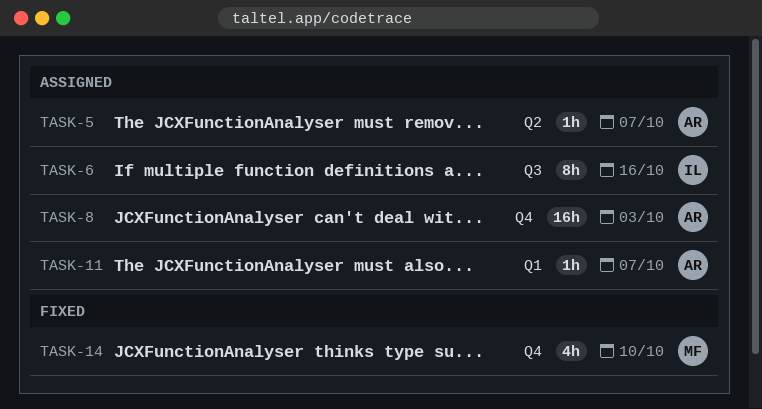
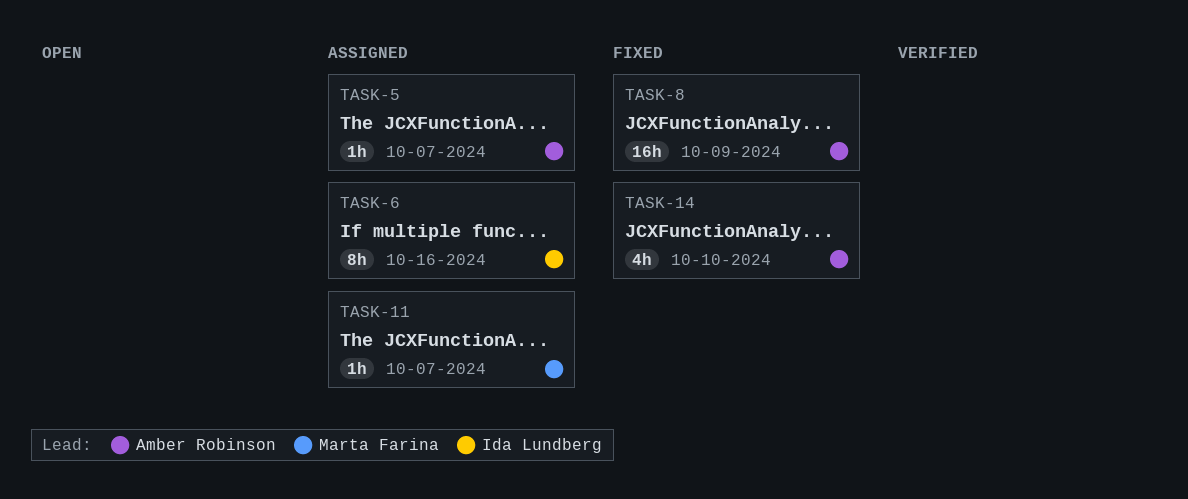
TASK-8, status: Assigned -> Fixed
TASK-8, due: Oct 3 -> Oct 9
TASK-11, owner: Amber Robinson -> Marta Farina
TASK-14, owner: Marta Farina -> Amber Robinson

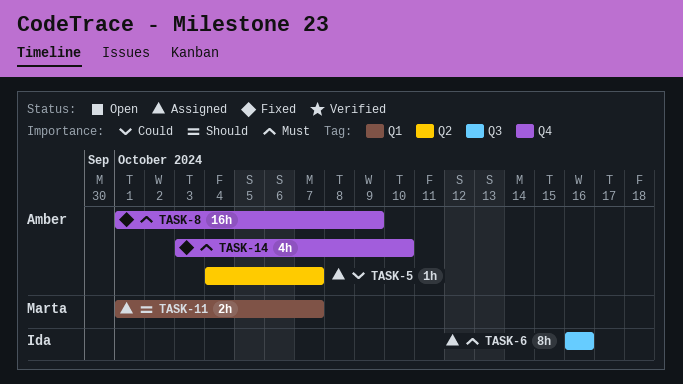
TASK-11, estimate: 1h -> 2h

